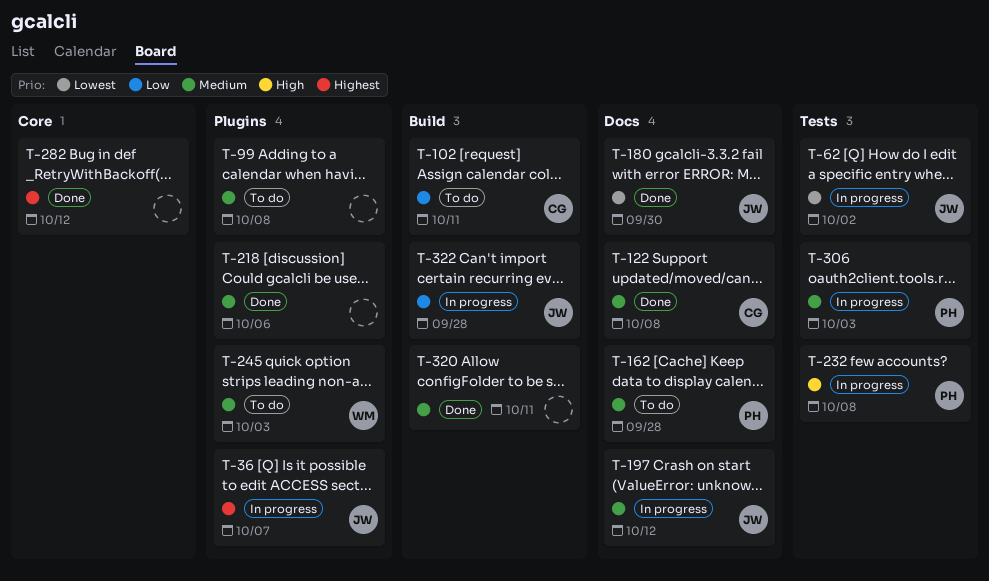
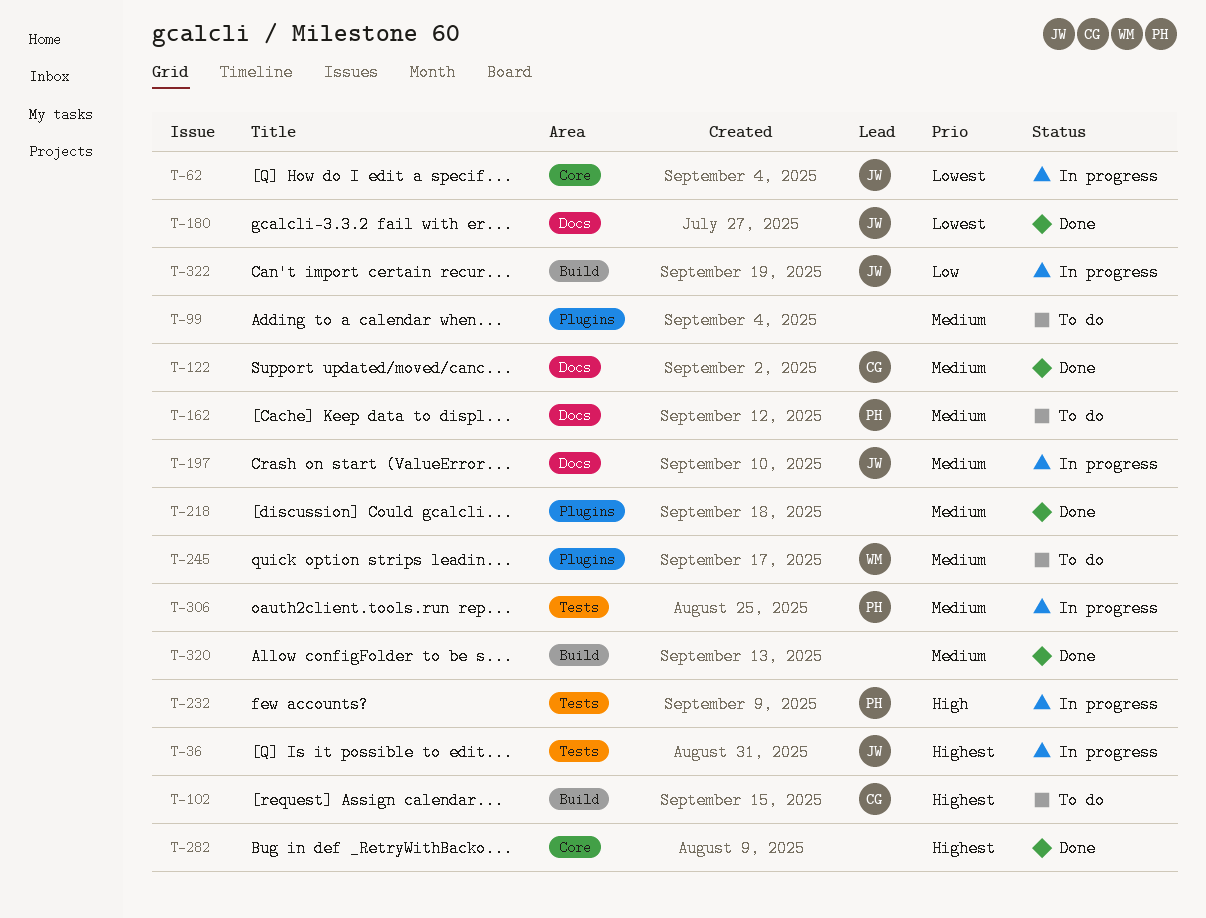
T-36, label: Plugins -> Tests
T-62, label: Tests -> Core
T-102, priority: Low -> Highest

